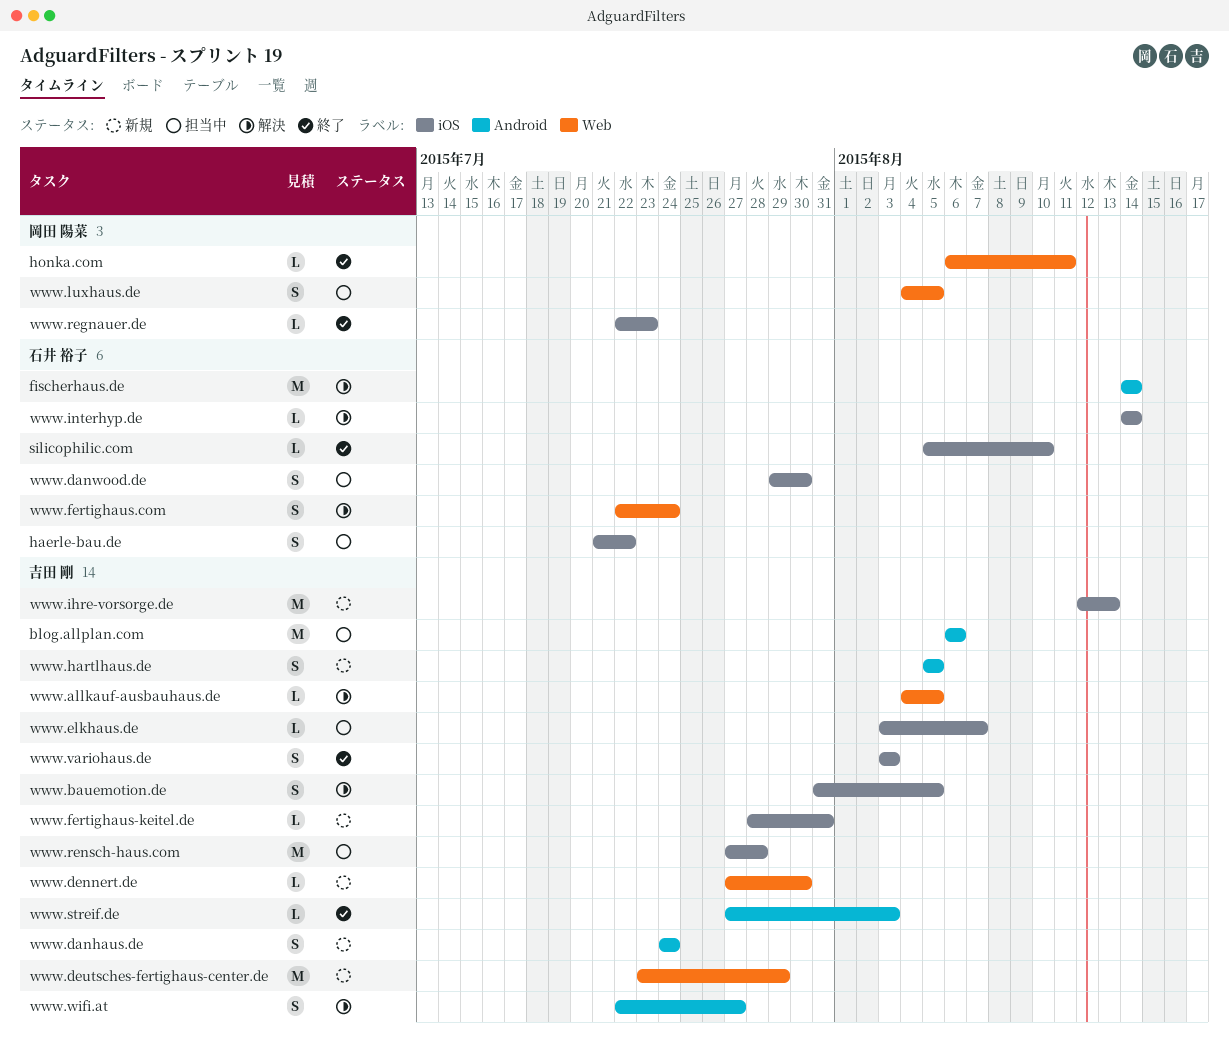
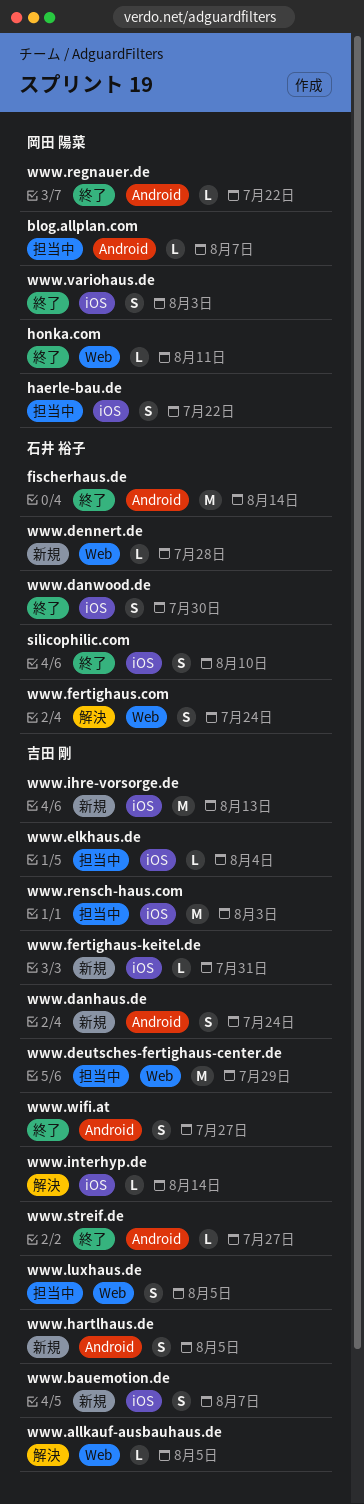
blog.allplan.com, owner: 吉田 剛 -> 岡田 陽菜
blog.allplan.com, estimate: M -> L
blog.allplan.com, due: Aug 6 -> Aug 7
fischerhaus.de, status: 解決 -> 終了
haerle-bau.de, owner: 石井 裕子 -> 岡田 陽菜
silicophilic.com, estimate: L -> S
www.bauemotion.de, status: 解決 -> 新規
www.bauemotion.de, due: Aug 5 -> Aug 7
www.danwood.de, status: 担当中 -> 終了
www.dennert.de, owner: 吉田 剛 -> 石井 裕子
www.dennert.de, due: Jul 30 -> Jul 28
www.deutsches-fertighaus-center.de, status: 新規 -> 担当中
www.elkhaus.de, due: Aug 7 -> Aug 4
www.interhyp.de, owner: 石井 裕子 -> 吉田 剛
www.luxhaus.de, owner: 岡田 陽菜 -> 吉田 剛
www.regnauer.de, label: iOS -> Android
www.regnauer.de, due: Jul 23 -> Jul 22
www.rensch-haus.com, due: Jul 28 -> Aug 3
www.streif.de, due: Aug 3 -> Jul 27
www.variohaus.de, owner: 吉田 剛 -> 岡田 陽菜
www.wifi.at, status: 解決 -> 終了

